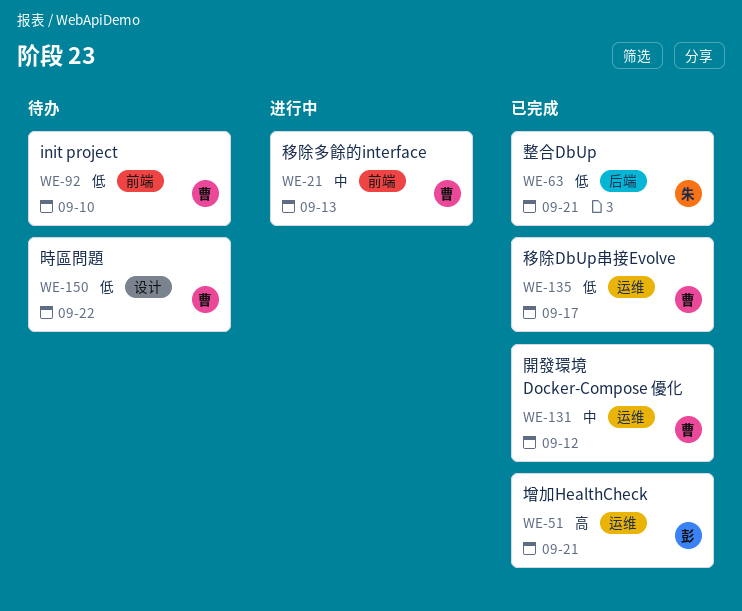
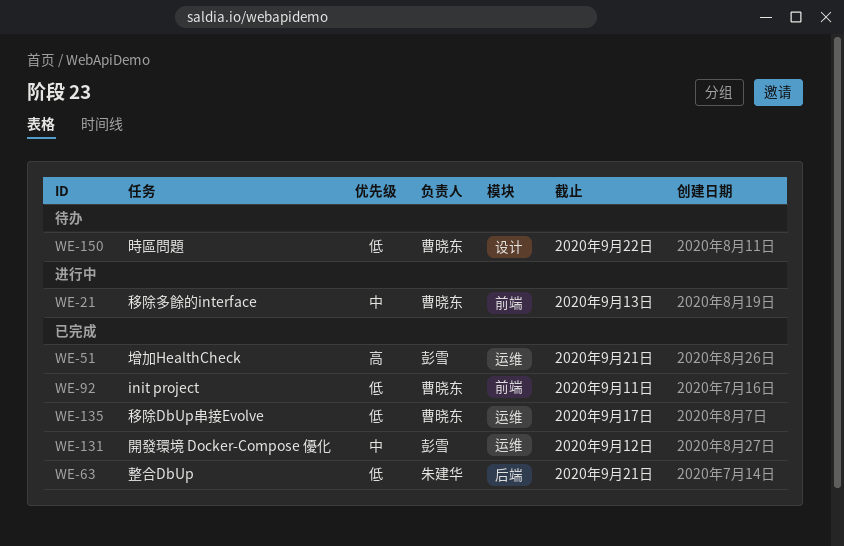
WE-92, status: 待办 -> 已完成
WE-92, due: Sep 10 -> Sep 11
WE-131, owner: 曹晓东 -> 彭雪

